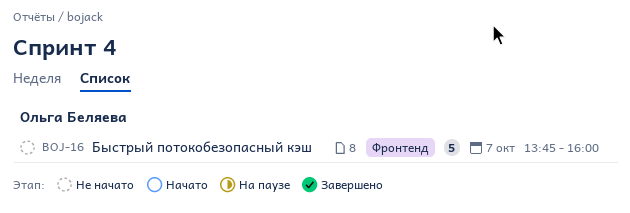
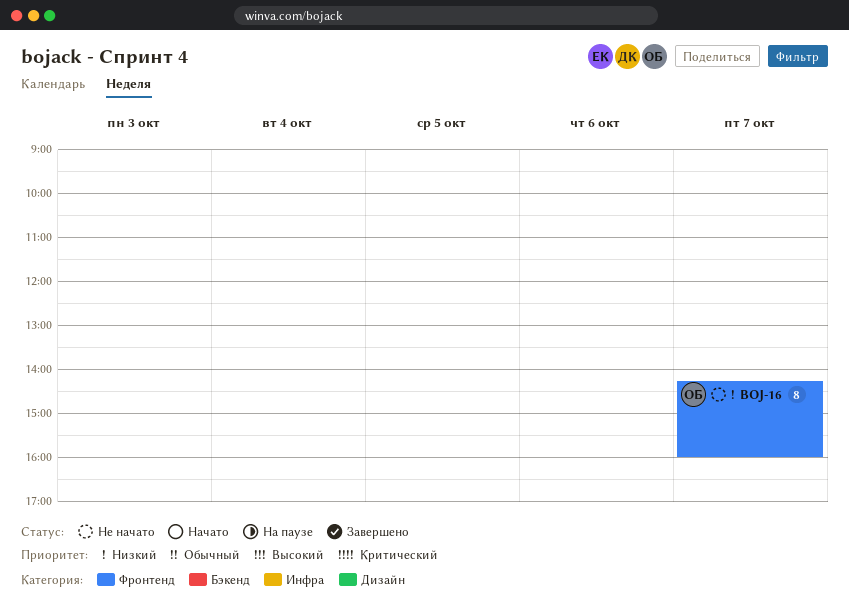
BOJ-16, estimate: 5 -> 8
BOJ-16, begins: 13:45 -> 14:15

